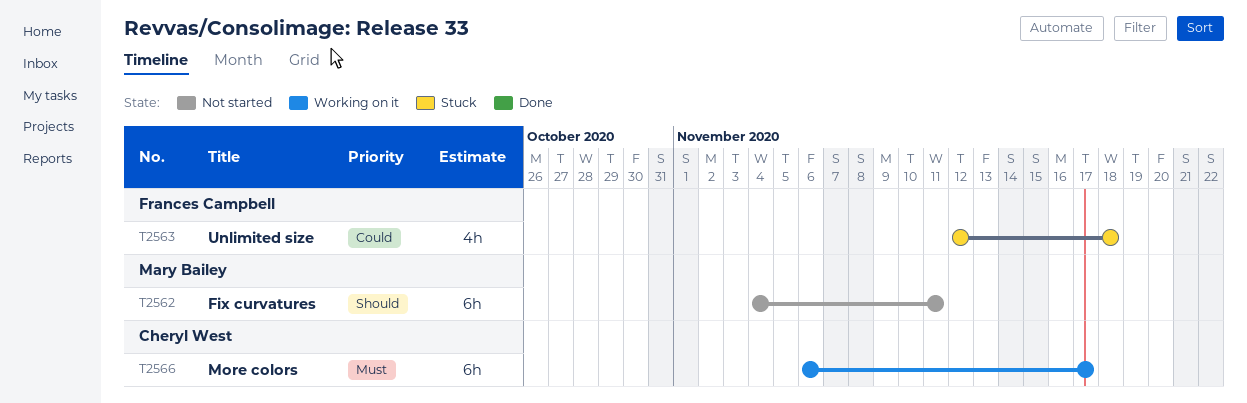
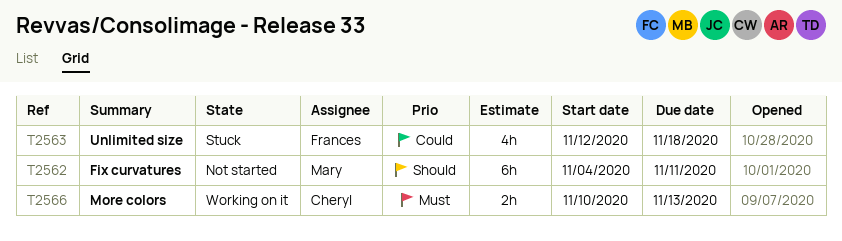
T2566, estimate: 6h -> 2h
T2566, start: Nov 6 -> Nov 10
T2566, due: Nov 17 -> Nov 13

